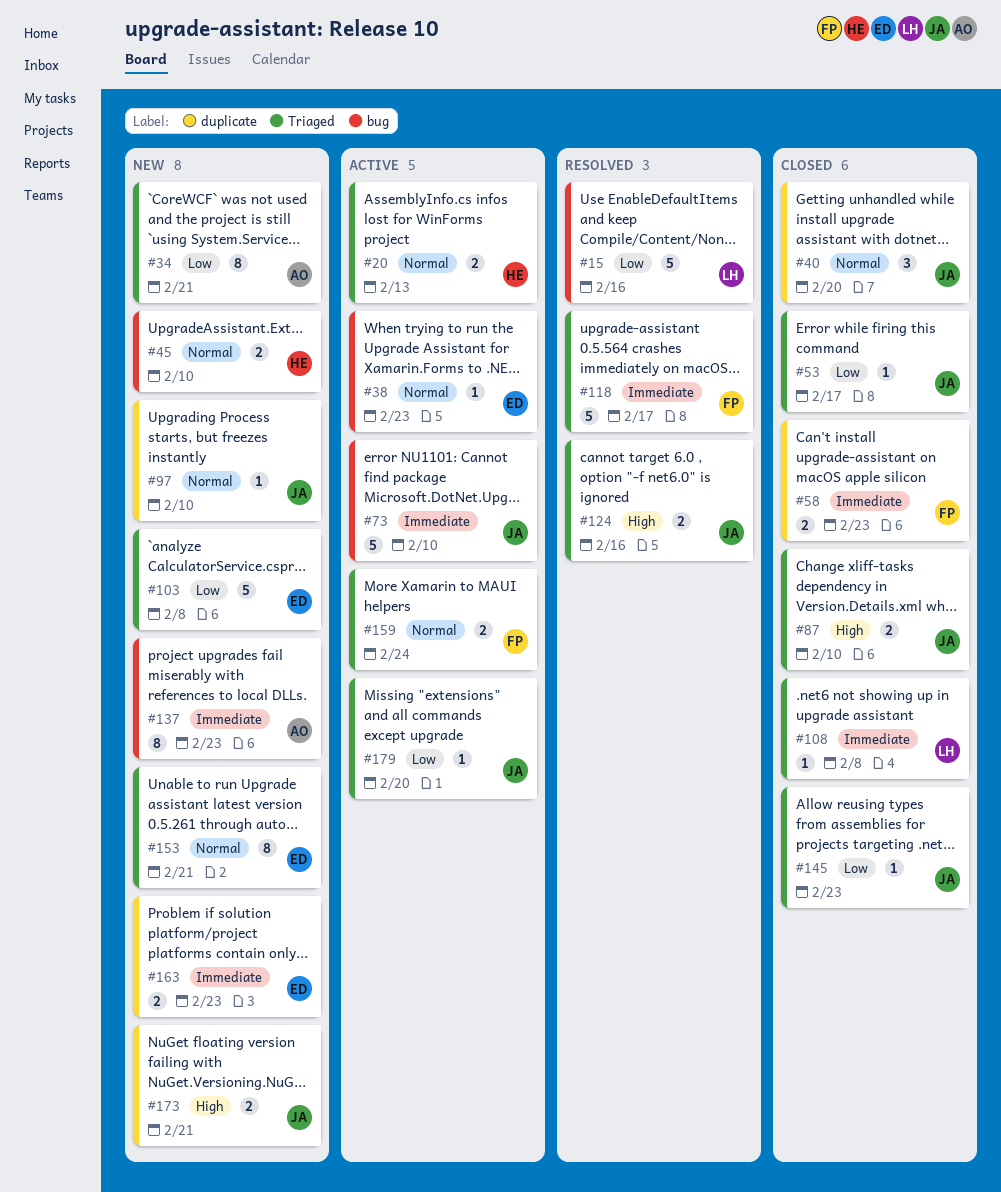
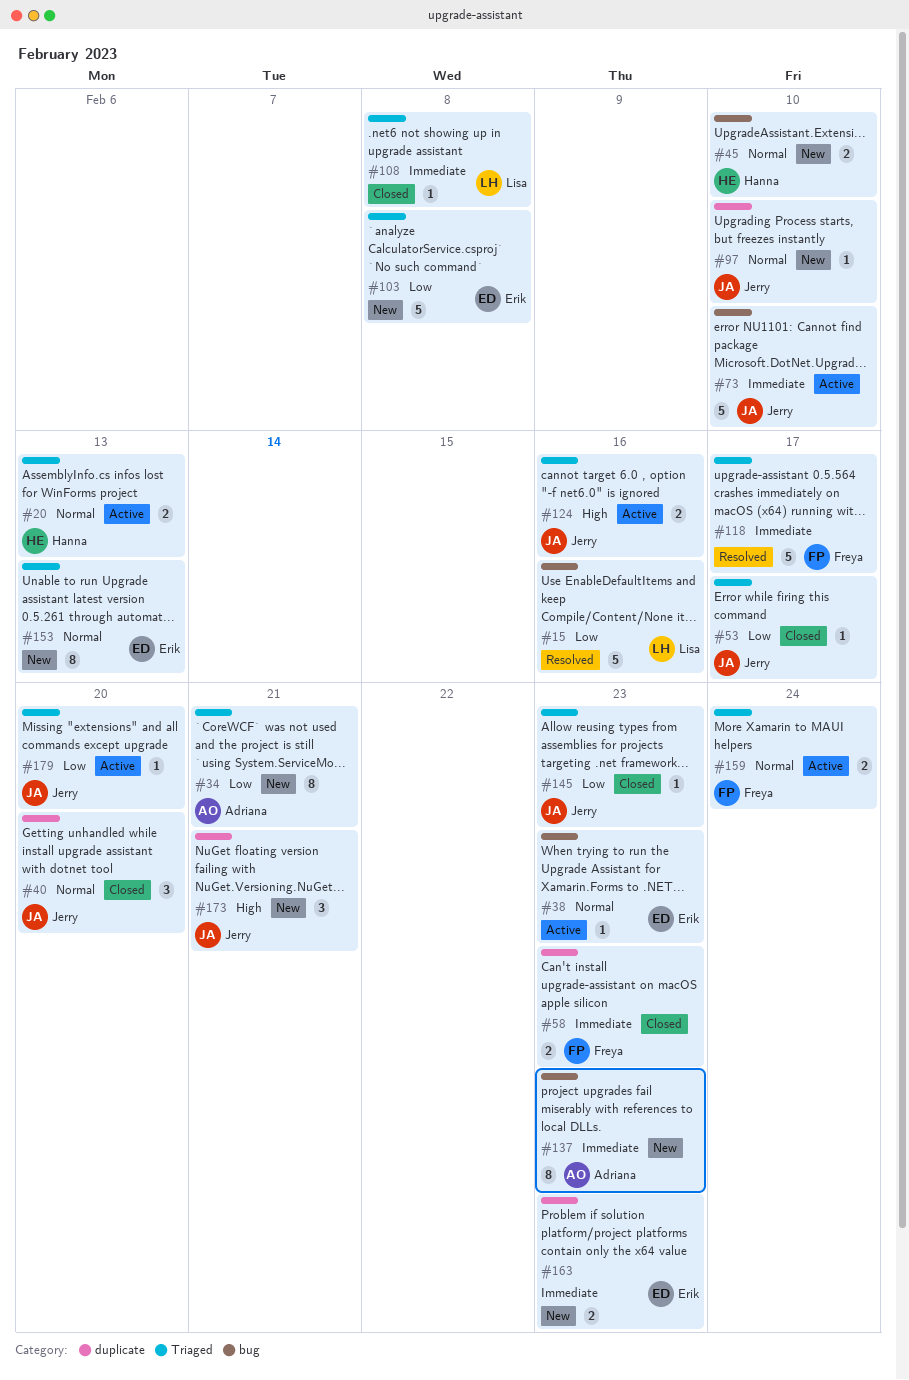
#87: present -> none
#124, status: Resolved -> Active
#153, due: Feb 21 -> Feb 13
#173, estimate: 2 -> 3

